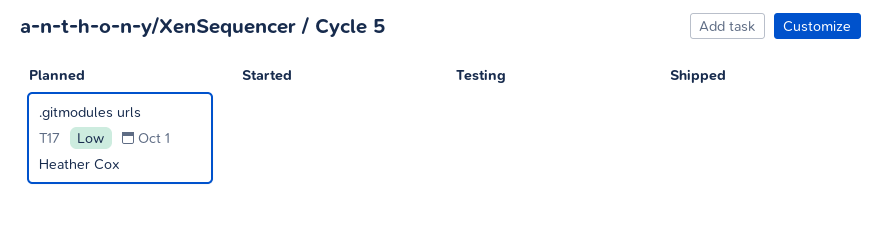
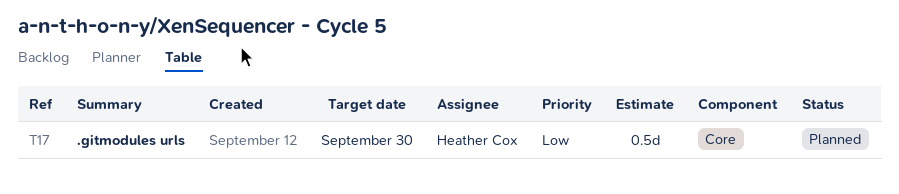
T17, due: Oct 1 -> Sep 30

